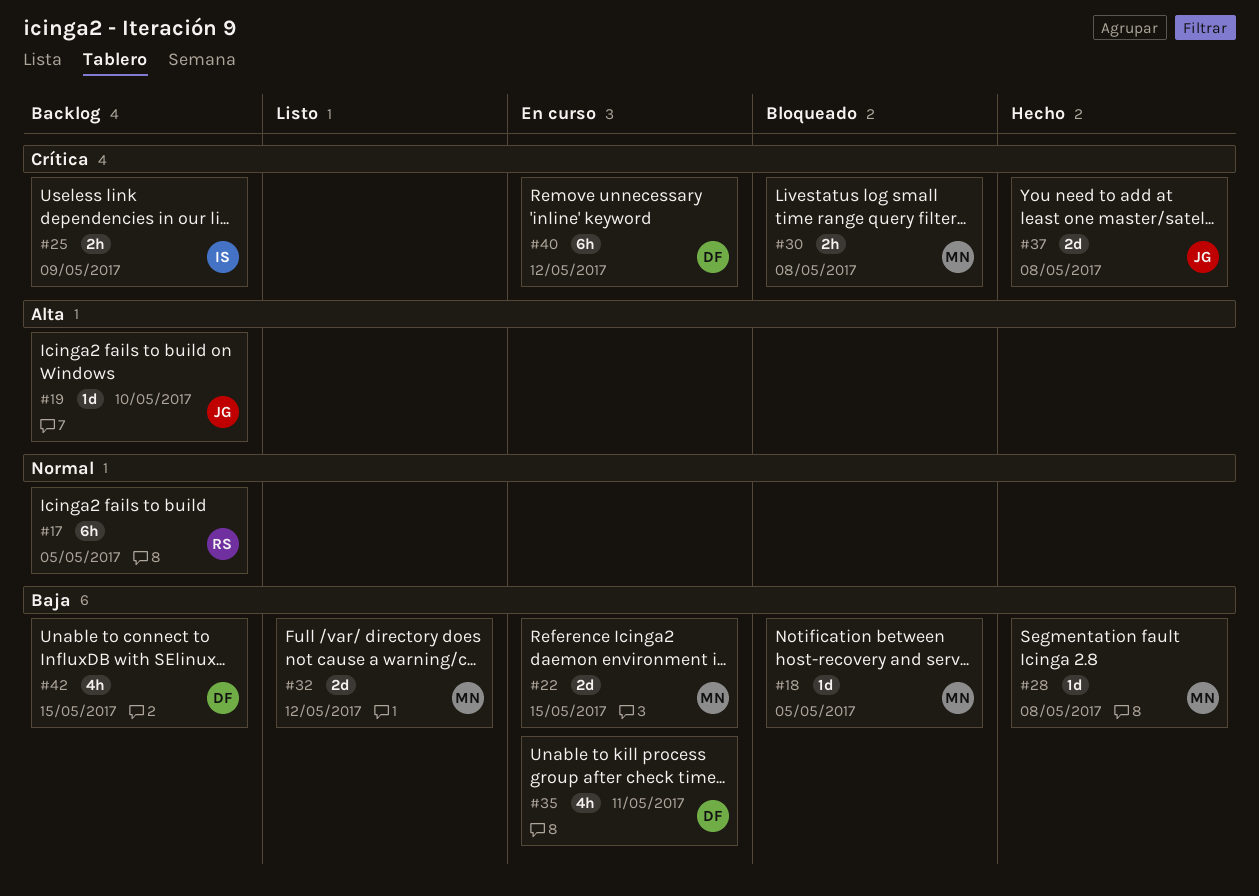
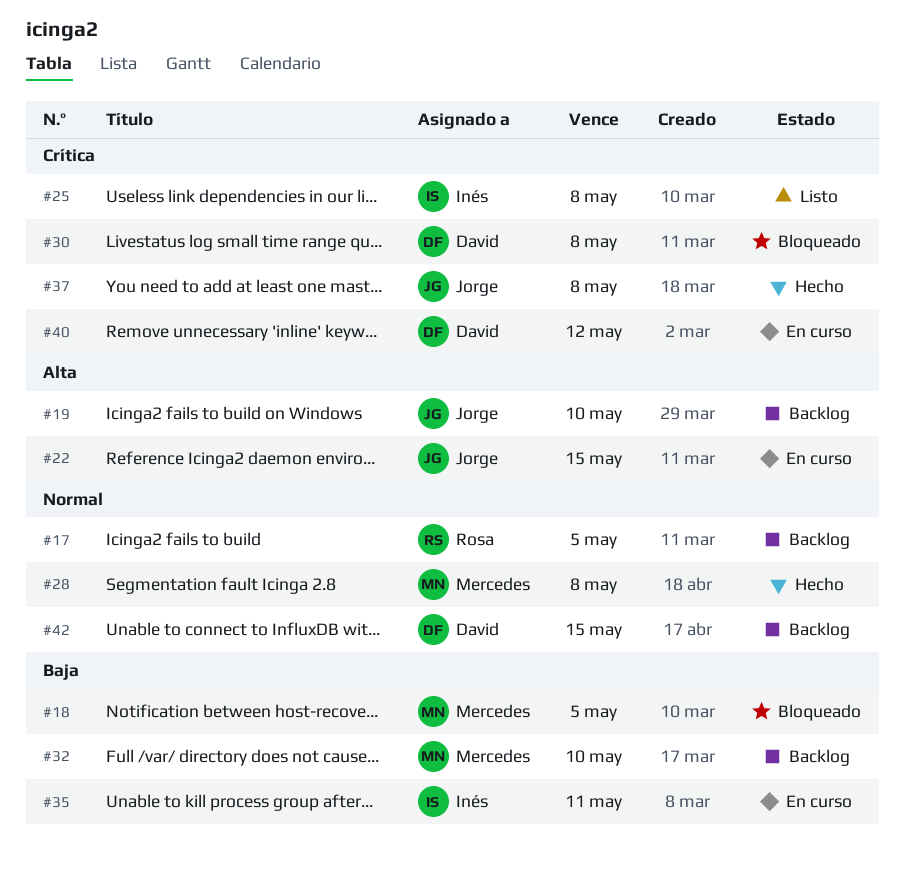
#22, owner: Mercedes -> Jorge
#22, priority: Baja -> Alta
#25, status: Backlog -> Listo
#25, due: May 9 -> May 8
#28, priority: Baja -> Normal
#30, owner: Mercedes -> David
#32, status: Listo -> Backlog
#32, due: May 12 -> May 10
#35, owner: David -> Inés
#42, priority: Baja -> Normal

